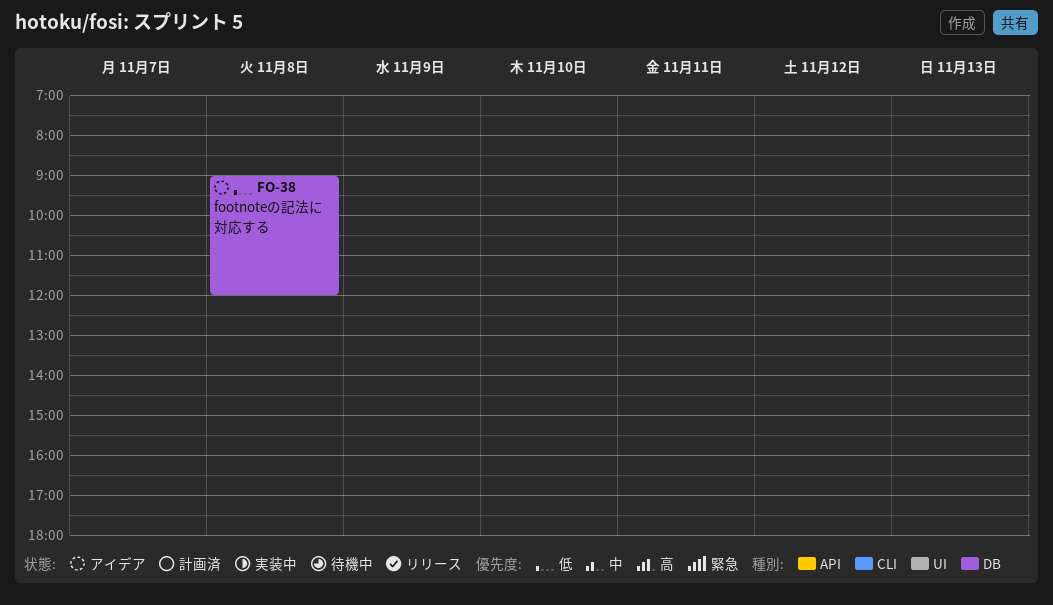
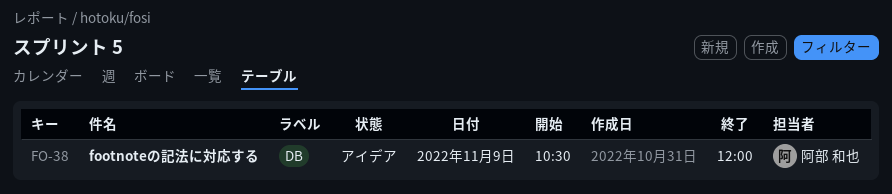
FO-38, day: Nov 8 -> Nov 9
FO-38, begins: 09:00 -> 10:30

